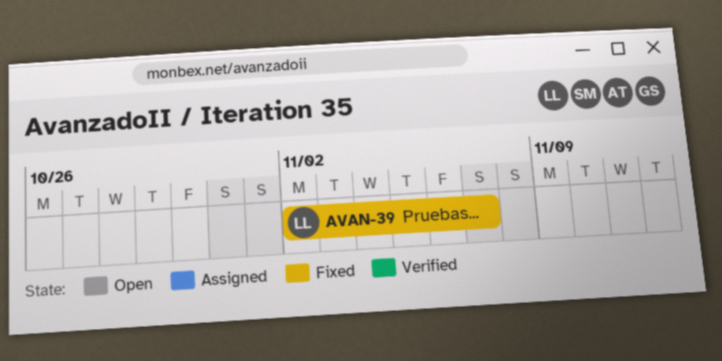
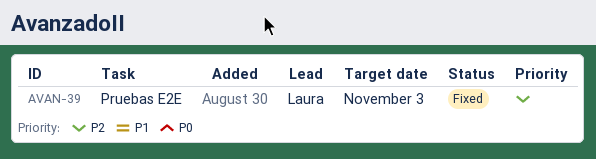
AVAN-39, due: Nov 7 -> Nov 3

